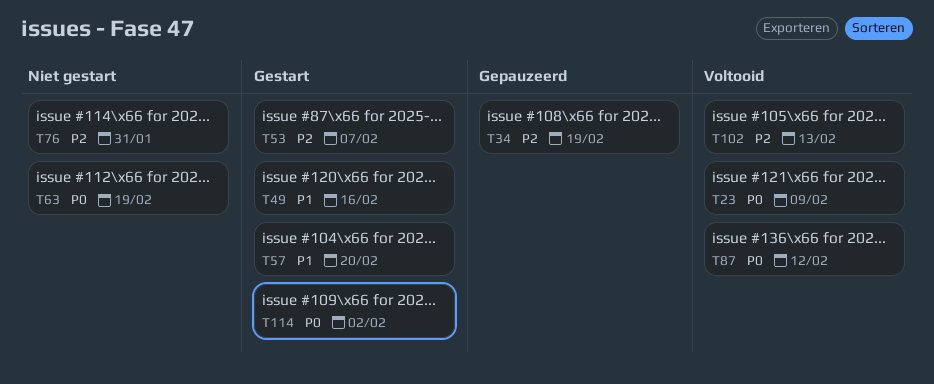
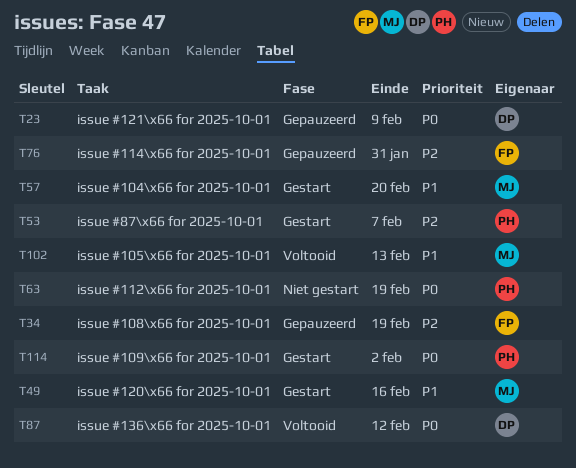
T23, status: Voltooid -> Gepauzeerd
T76, status: Niet gestart -> Gepauzeerd
T102, priority: P2 -> P1

